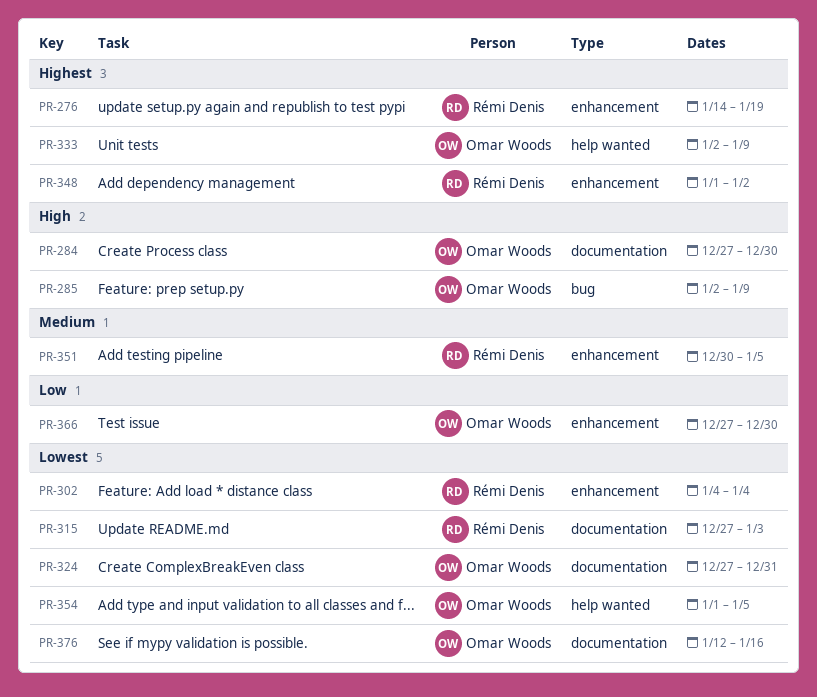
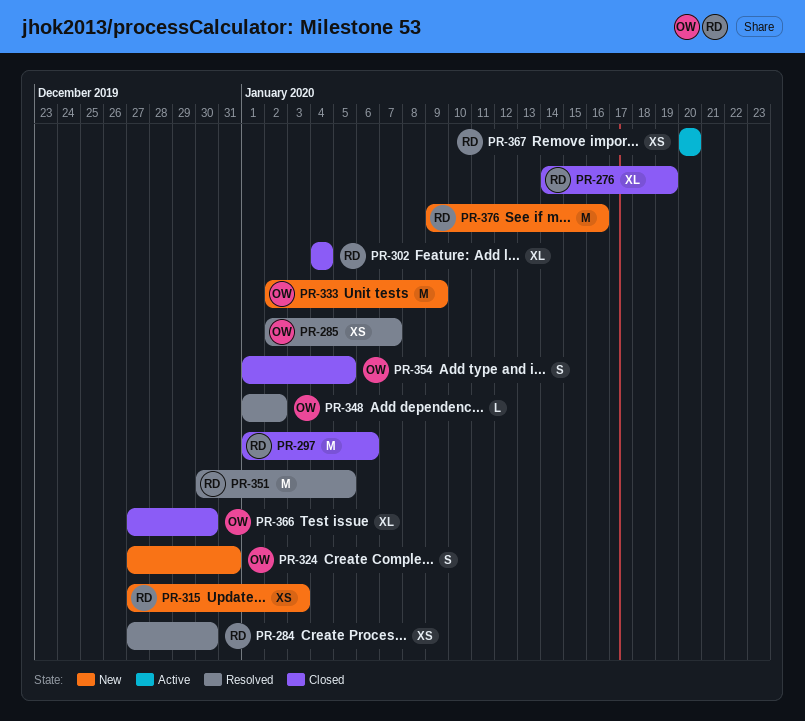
PR-284, owner: Omar Woods -> Rémi Denis
PR-285, due: Jan 9 -> Jan 7
PR-297: none -> present
PR-348, owner: Rémi Denis -> Omar Woods
PR-367: none -> present
PR-376, owner: Omar Woods -> Rémi Denis
PR-376, start: Jan 12 -> Jan 9

